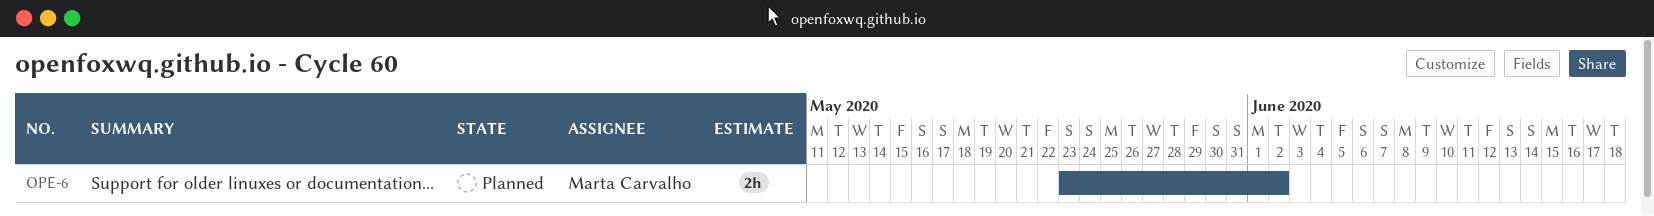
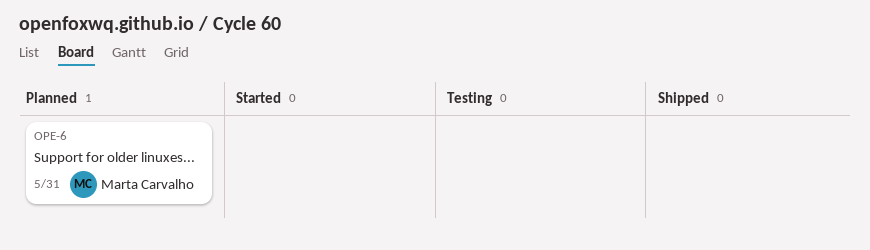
OPE-6, due: Jun 2 -> May 31

